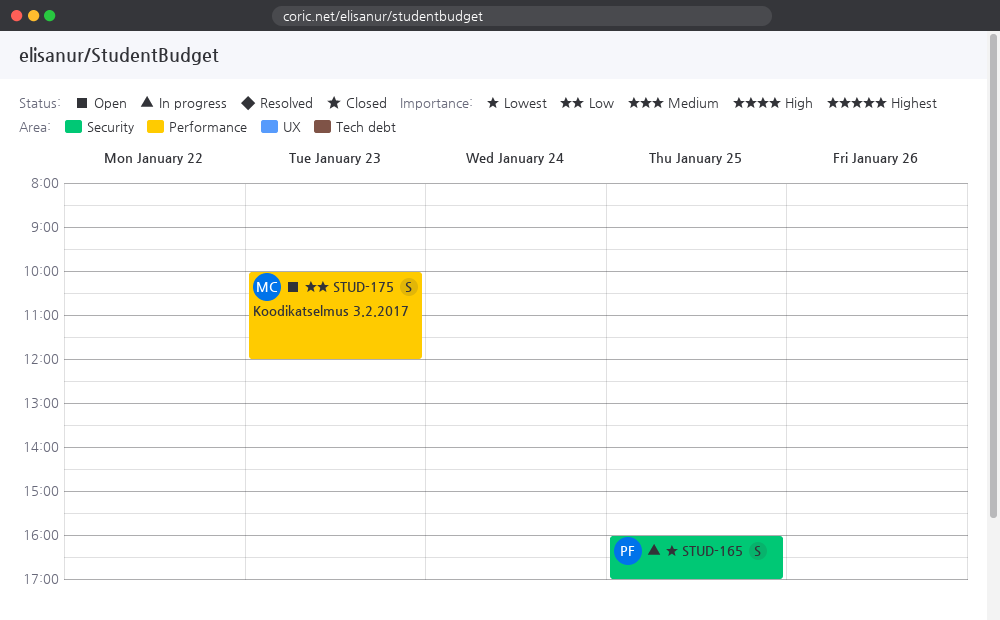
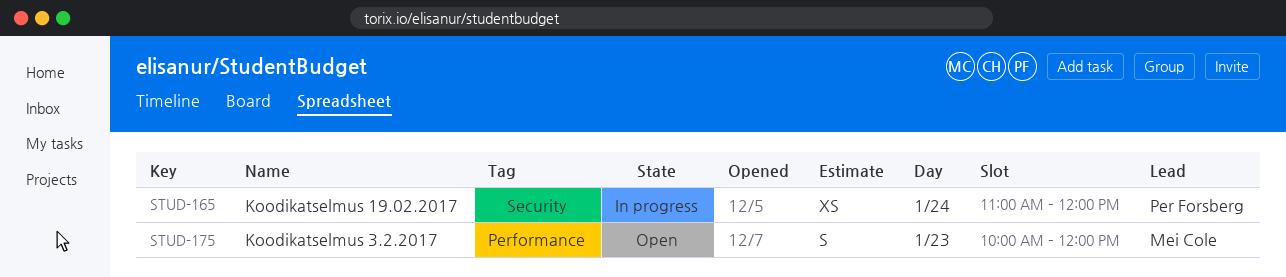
STUD-165, estimate: S -> XS
STUD-165, day: Jan 25 -> Jan 24
STUD-165, begins: 16:00 -> 11:00
STUD-165, ends: 17:00 -> 12:00

